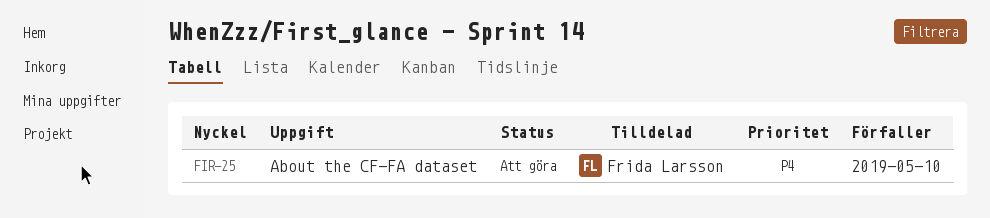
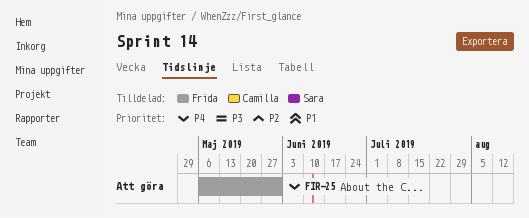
FIR-25, due: May 10 -> May 31

